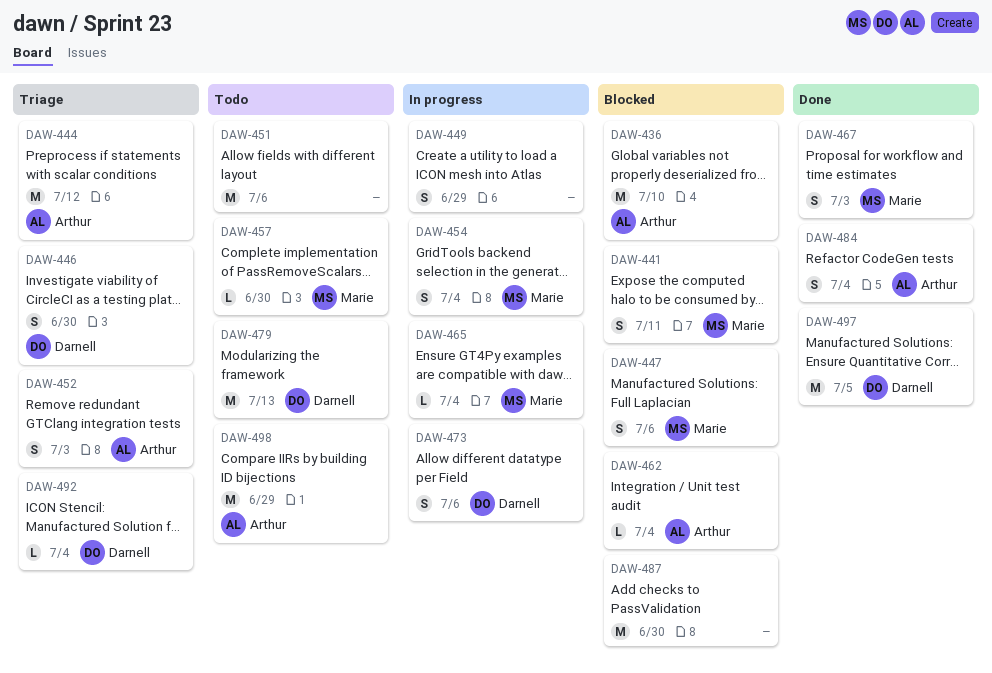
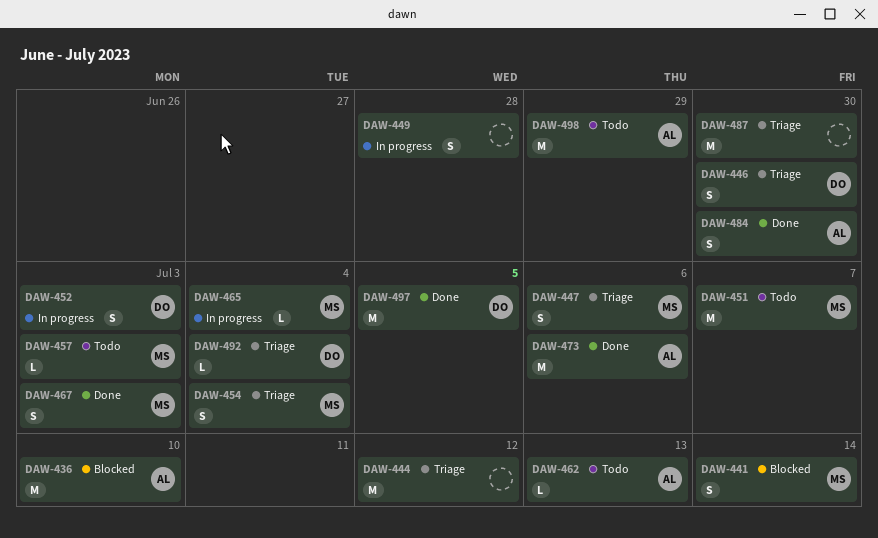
DAW-441, due: Jul 11 -> Jul 14
DAW-444, owner: Arthur -> none
DAW-447, status: Blocked -> Triage
DAW-449, due: Jun 29 -> Jun 28
DAW-451, owner: none -> Marie
DAW-451, due: Jul 6 -> Jul 7
DAW-452, status: Triage -> In progress
DAW-452, owner: Arthur -> Darnell
DAW-454, status: In progress -> Triage
DAW-457, due: Jun 30 -> Jul 3
DAW-462, status: Blocked -> Todo
DAW-462, due: Jul 4 -> Jul 13
DAW-473, status: In progress -> Done
DAW-473, owner: Darnell -> Arthur
DAW-473, estimate: S -> M
DAW-479: present -> none
DAW-484, due: Jul 4 -> Jun 30
DAW-487, status: Blocked -> Triage

